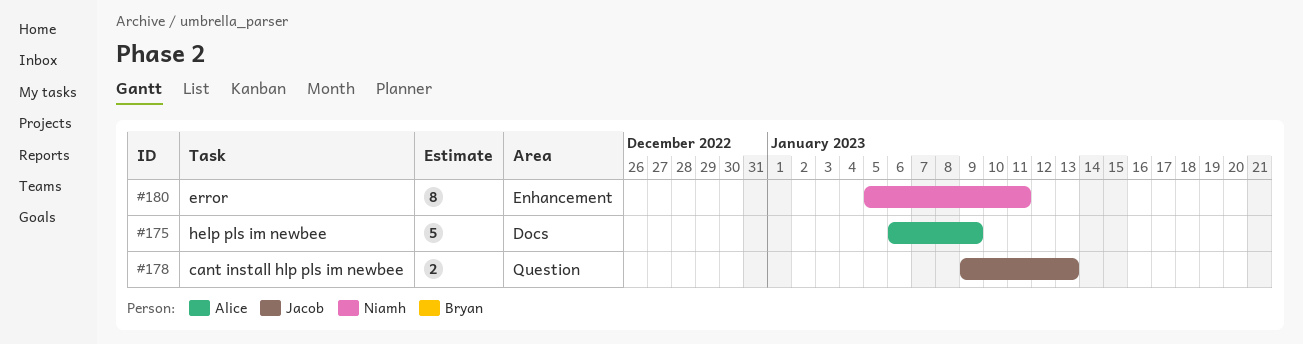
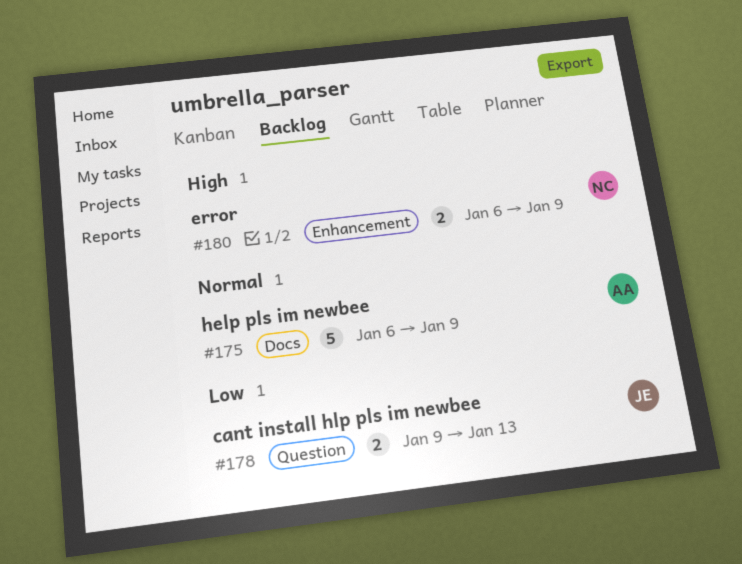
#180, estimate: 8 -> 2
#180, start: Jan 5 -> Jan 6
#180, due: Jan 11 -> Jan 9

